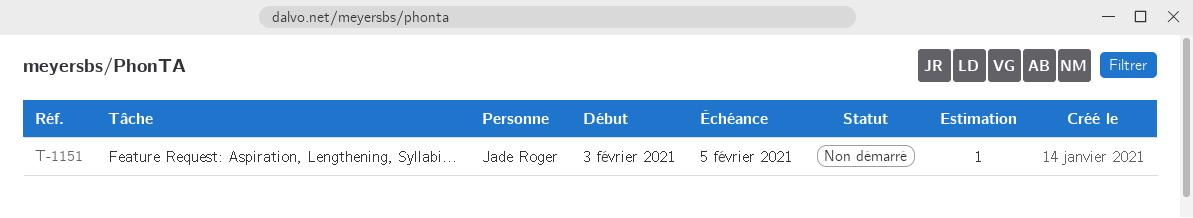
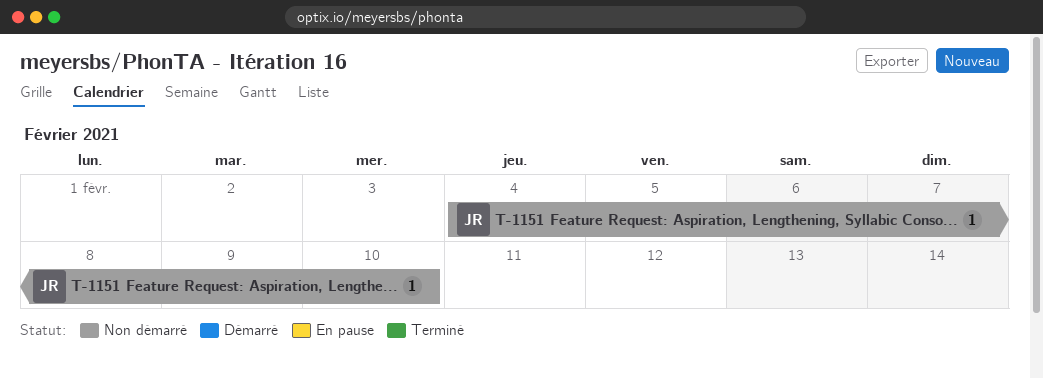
T-1151, start: Feb 3 -> Feb 4
T-1151, due: Feb 5 -> Feb 10

